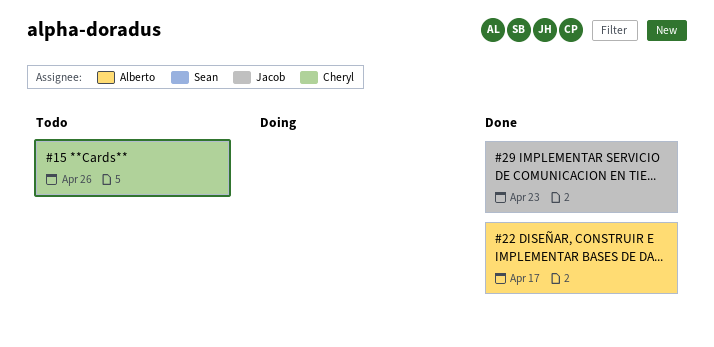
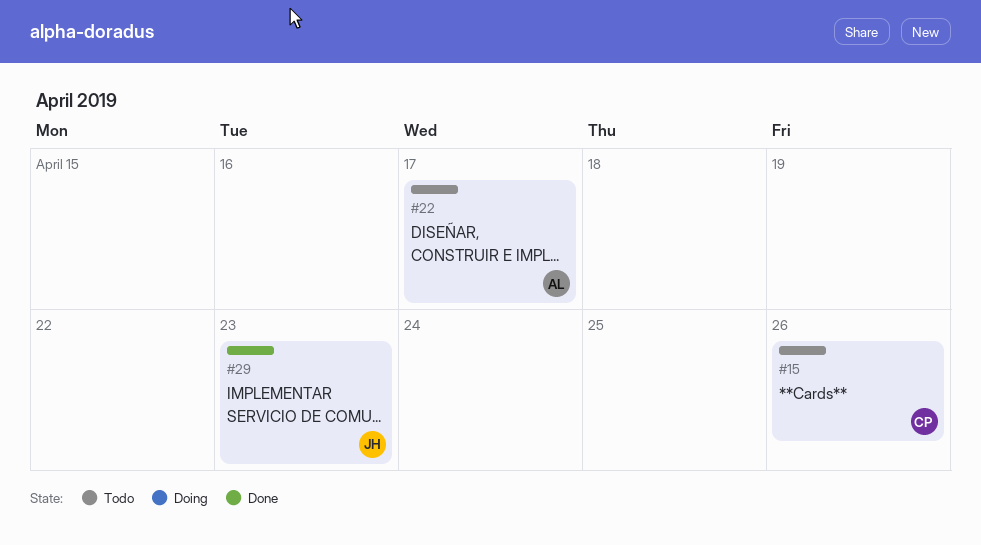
#22, status: Done -> Todo

